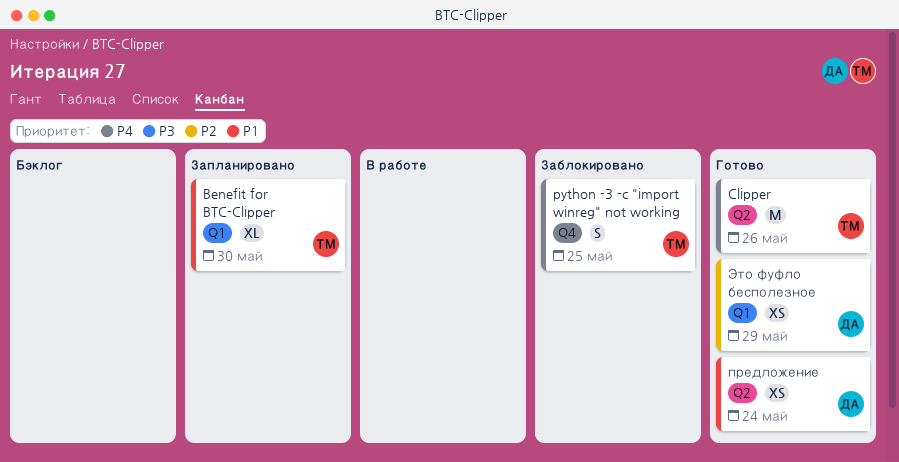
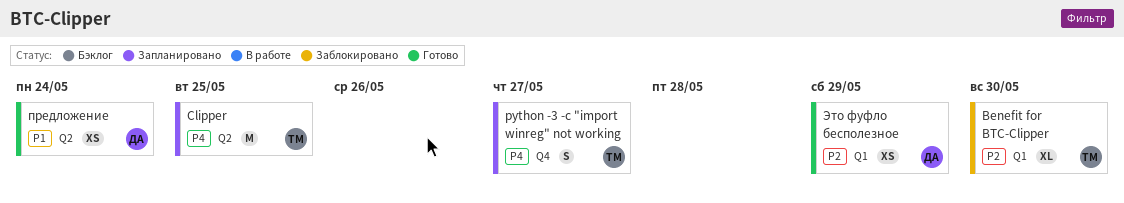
Benefit for BTC-Clipper, status: Запланировано -> Заблокировано
Benefit for BTC-Clipper, priority: P1 -> P2
Clipper, status: Готово -> Запланировано
Clipper, due: May 26 -> May 25
python -3 -c "import winreg" not working, status: Заблокировано -> Запланировано
python -3 -c "import winreg" not working, due: May 25 -> May 27

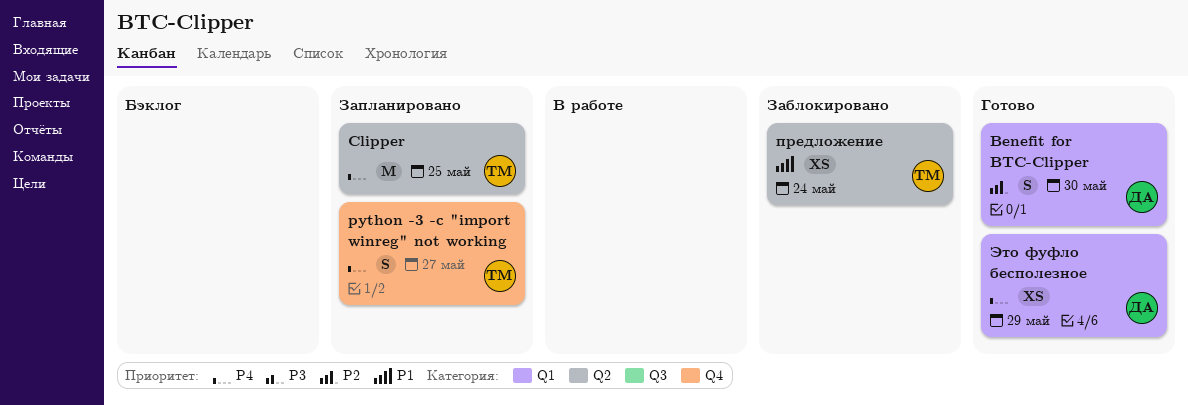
Benefit for BTC-Clipper, status: Заблокировано -> Готово
Benefit for BTC-Clipper, owner: ТМ -> ДА
Benefit for BTC-Clipper, estimate: XL -> S
предложение, status: Готово -> Заблокировано
предложение, owner: ДА -> ТМ
Это фуфло бесполезное, priority: P2 -> P4

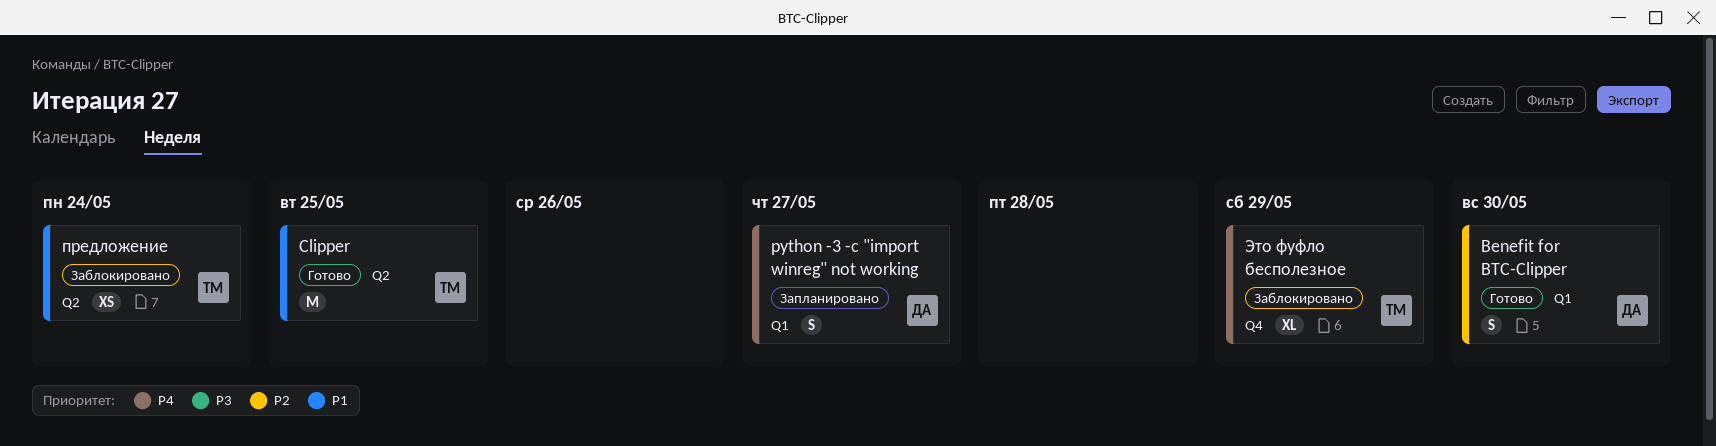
Clipper, status: Запланировано -> Готово
Clipper, priority: P4 -> P1
python -3 -c "import winreg" not working, owner: ТМ -> ДА
python -3 -c "import winreg" not working, label: Q4 -> Q1
Это фуфло бесполезное, status: Готово -> Заблокировано
Это фуфло бесполезное, owner: ДА -> ТМ
Это фуфло бесполезное, label: Q1 -> Q4
Это фуфло бесполезное, estimate: XS -> XL

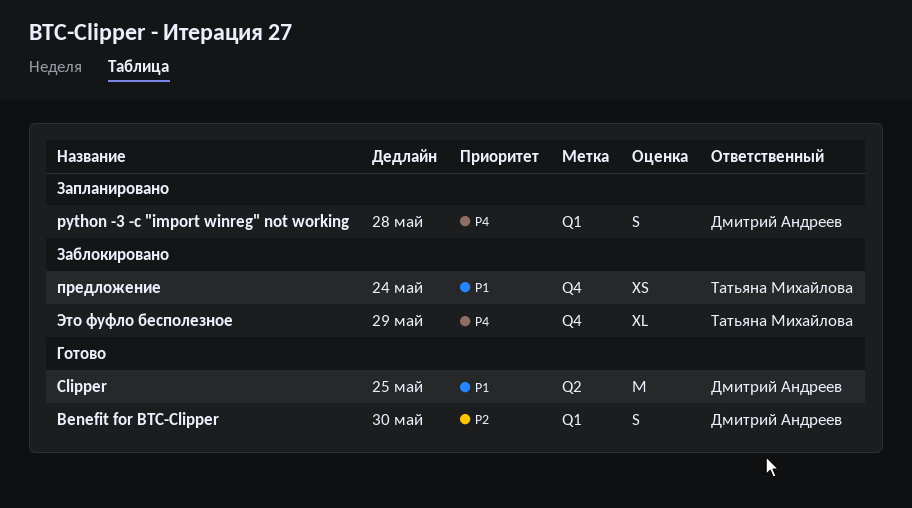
Clipper, owner: Татьяна Михайлова -> Дмитрий Андреев
python -3 -c "import winreg" not working, due: May 27 -> May 28
предложение, label: Q2 -> Q4

